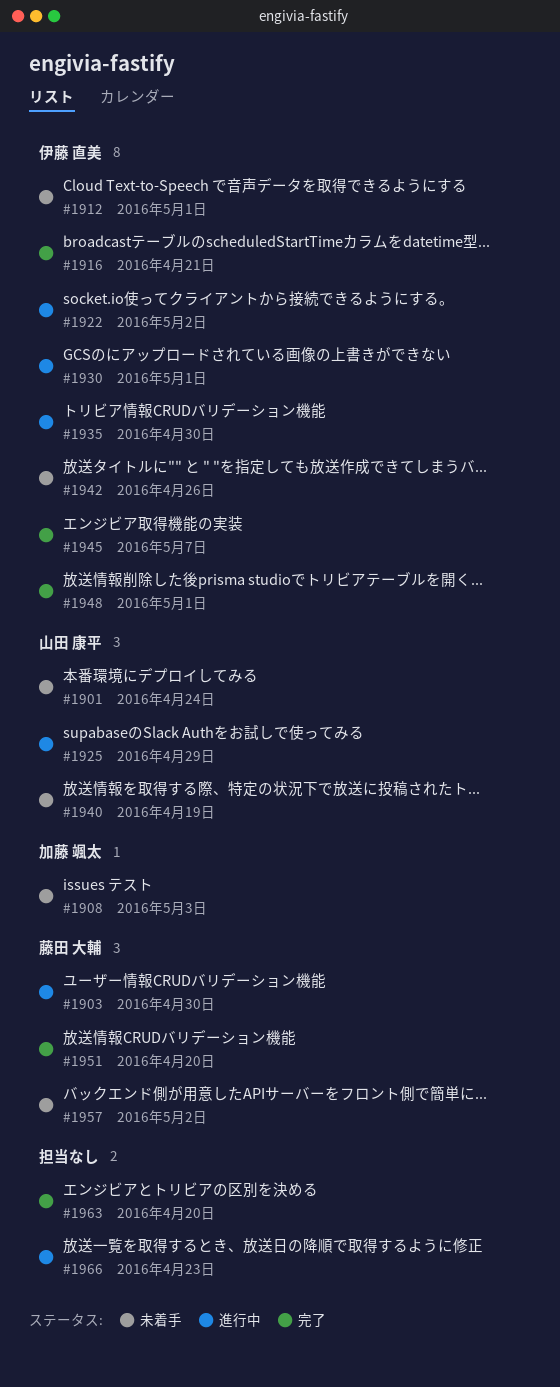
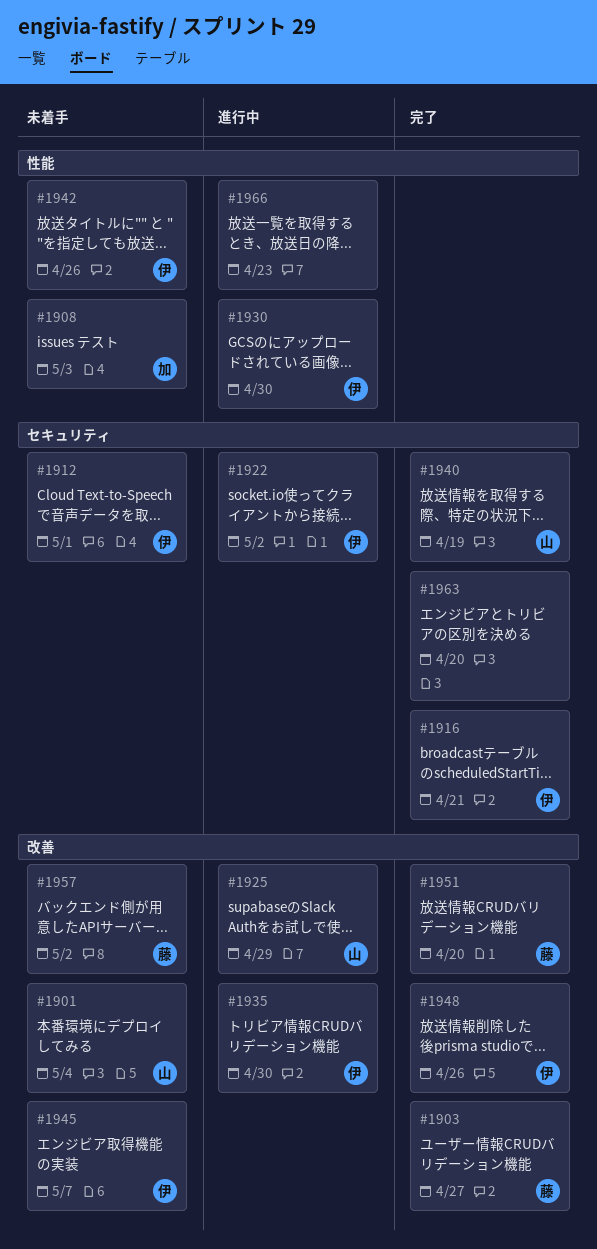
#1901, due: Apr 24 -> May 4
#1903, status: 進行中 -> 完了
#1903, due: Apr 30 -> Apr 27
#1930, due: May 1 -> Apr 30
#1940, status: 未着手 -> 完了
#1945, status: 完了 -> 未着手
#1948, due: May 1 -> Apr 26

